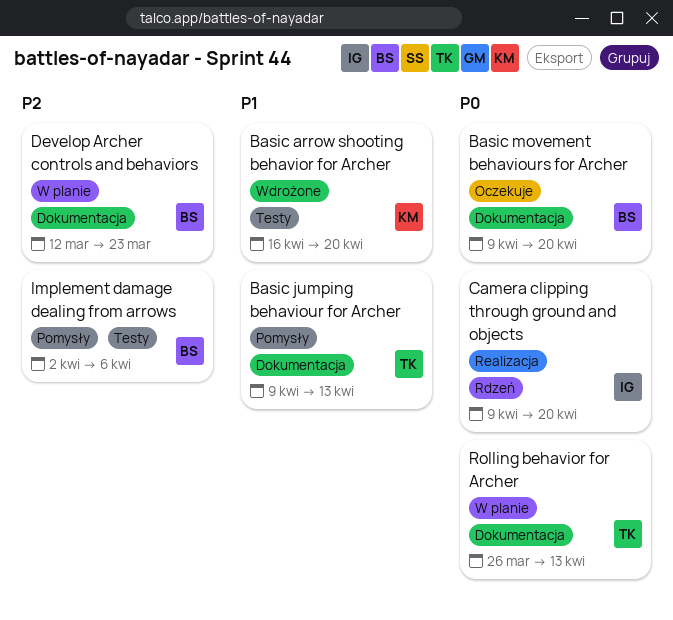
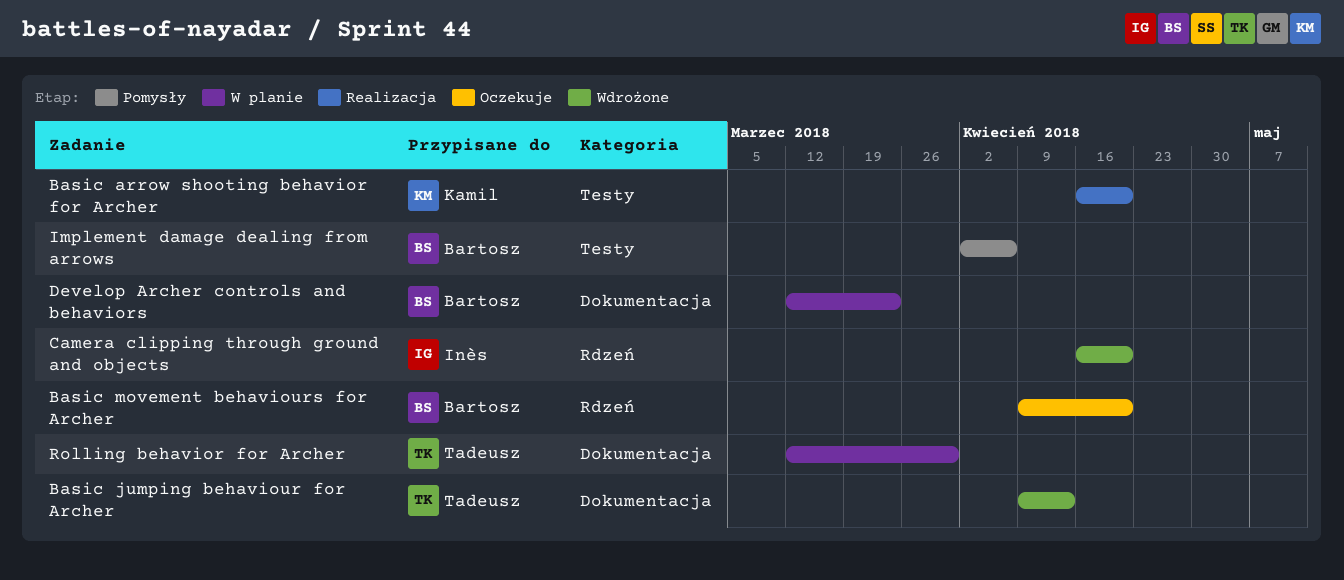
Basic arrow shooting behavior for Archer, status: Wdrożone -> Realizacja
Basic jumping behaviour for Archer, status: Pomysły -> Wdrożone
Basic movement behaviours for Archer, label: Dokumentacja -> Rdzeń
Camera clipping through ground and objects, status: Realizacja -> Wdrożone
Camera clipping through ground and objects, start: Apr 9 -> Apr 16
Rolling behavior for Archer, start: Mar 26 -> Mar 12
Rolling behavior for Archer, due: Apr 13 -> Mar 30

